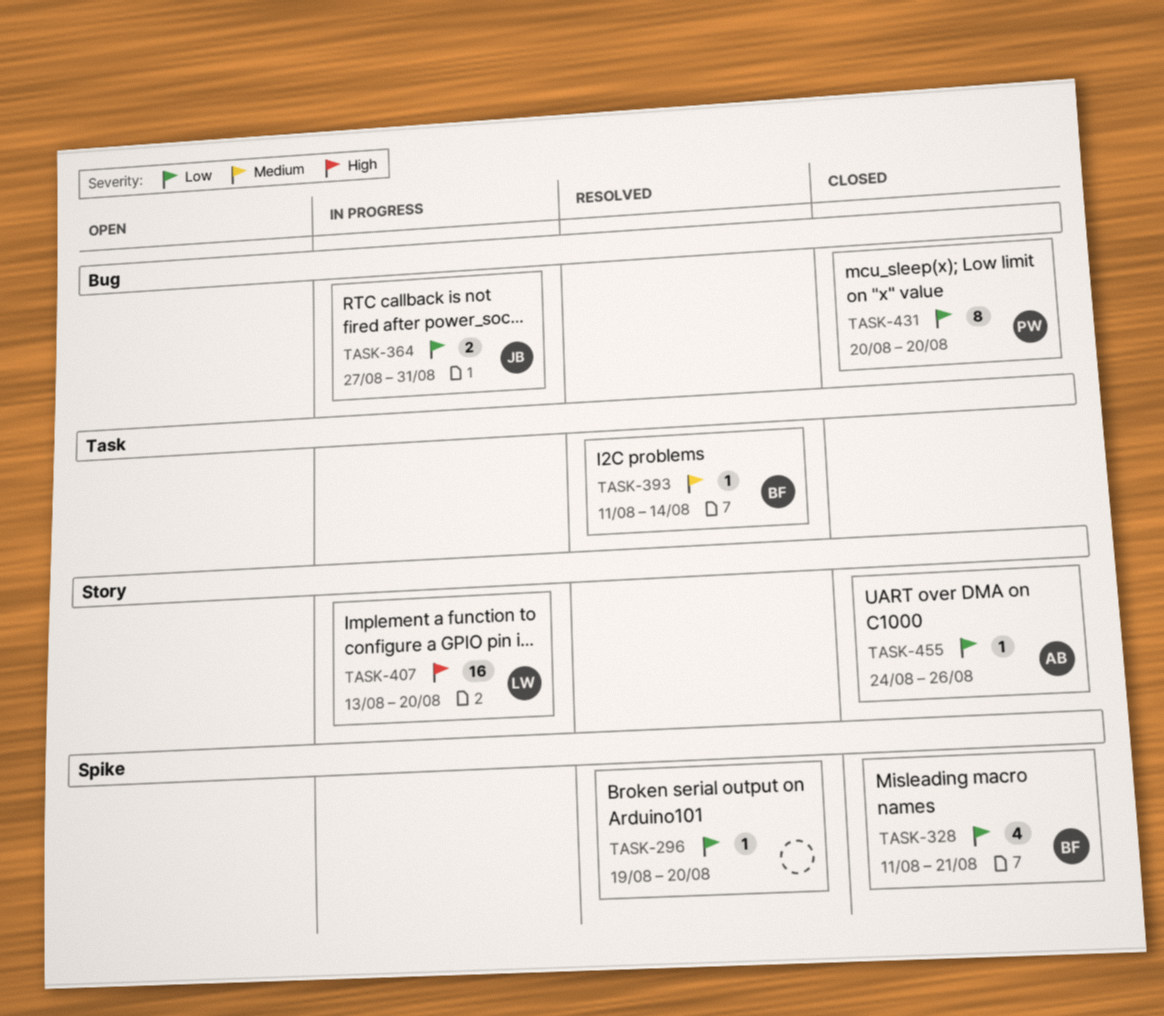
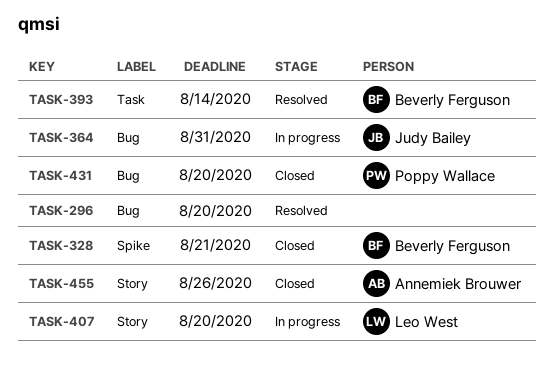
TASK-296, label: Spike -> Bug

